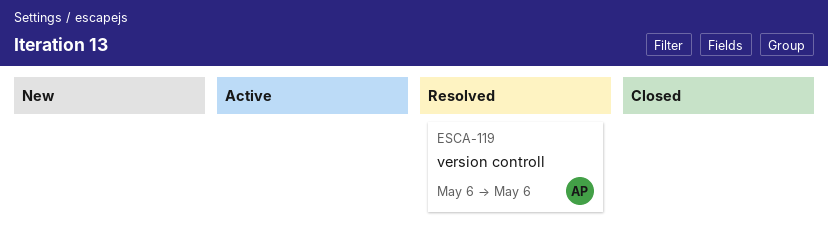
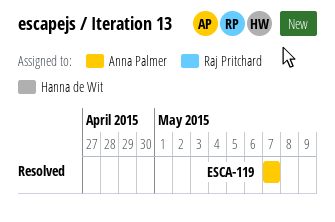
ESCA-119, start: May 6 -> May 7
ESCA-119, due: May 6 -> May 7

